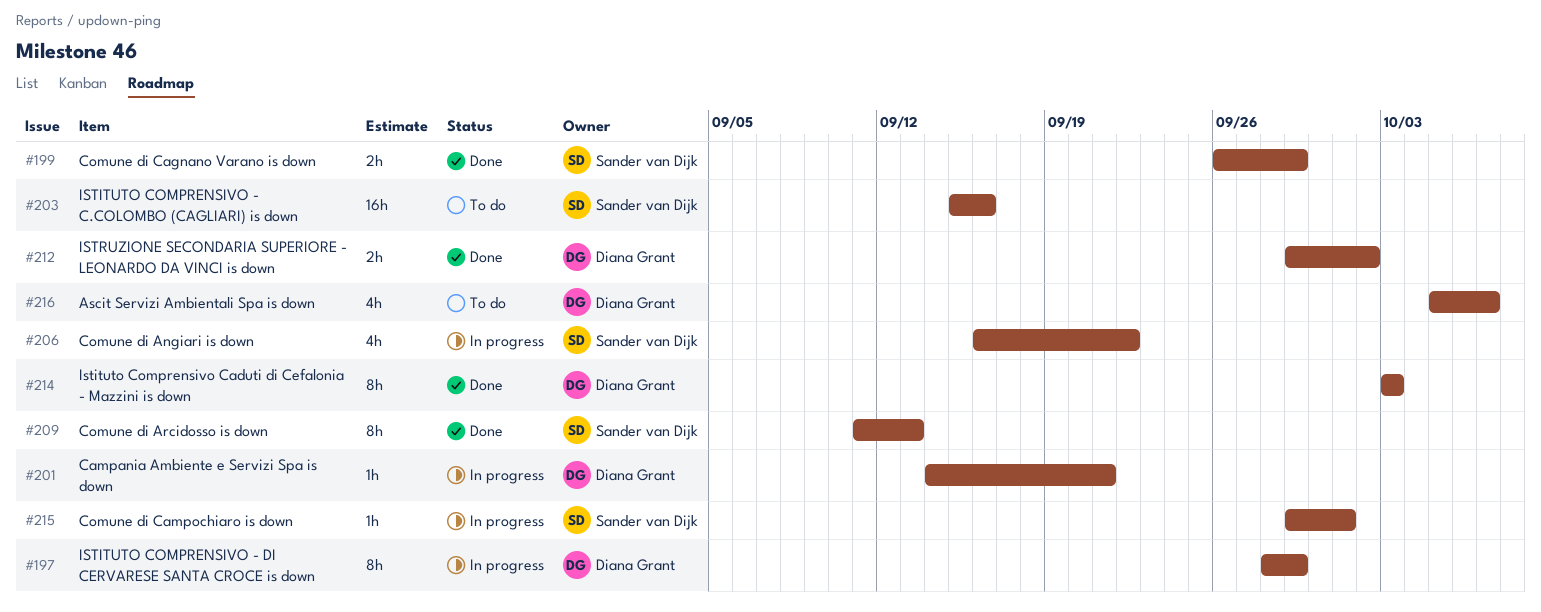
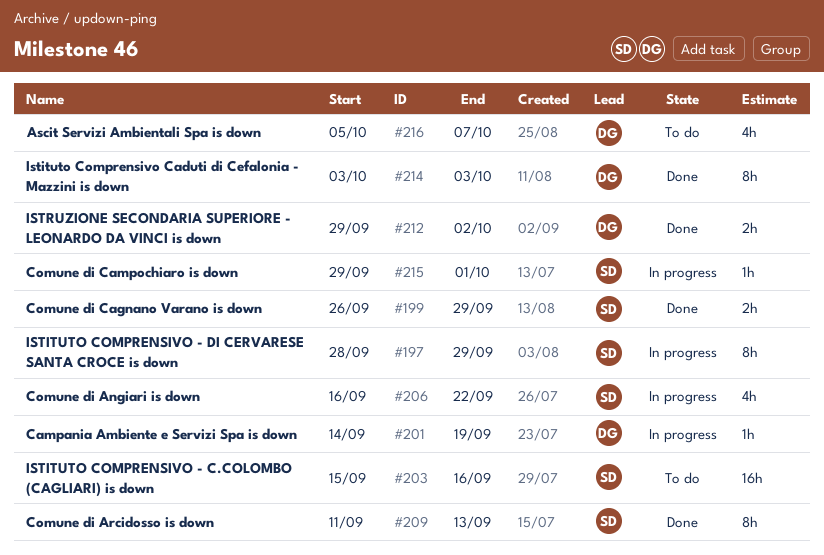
#197, owner: Diana Grant -> Sander van Dijk
#201, due: Sep 21 -> Sep 19

